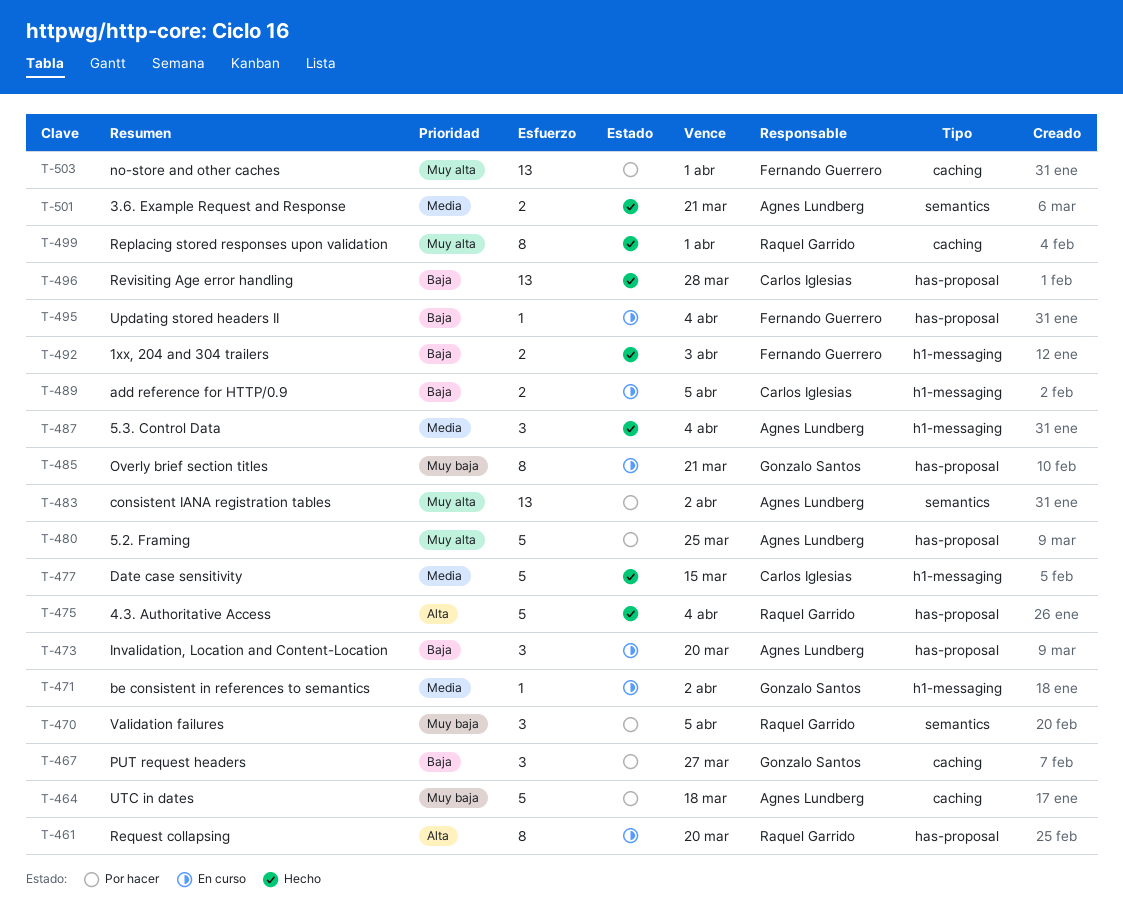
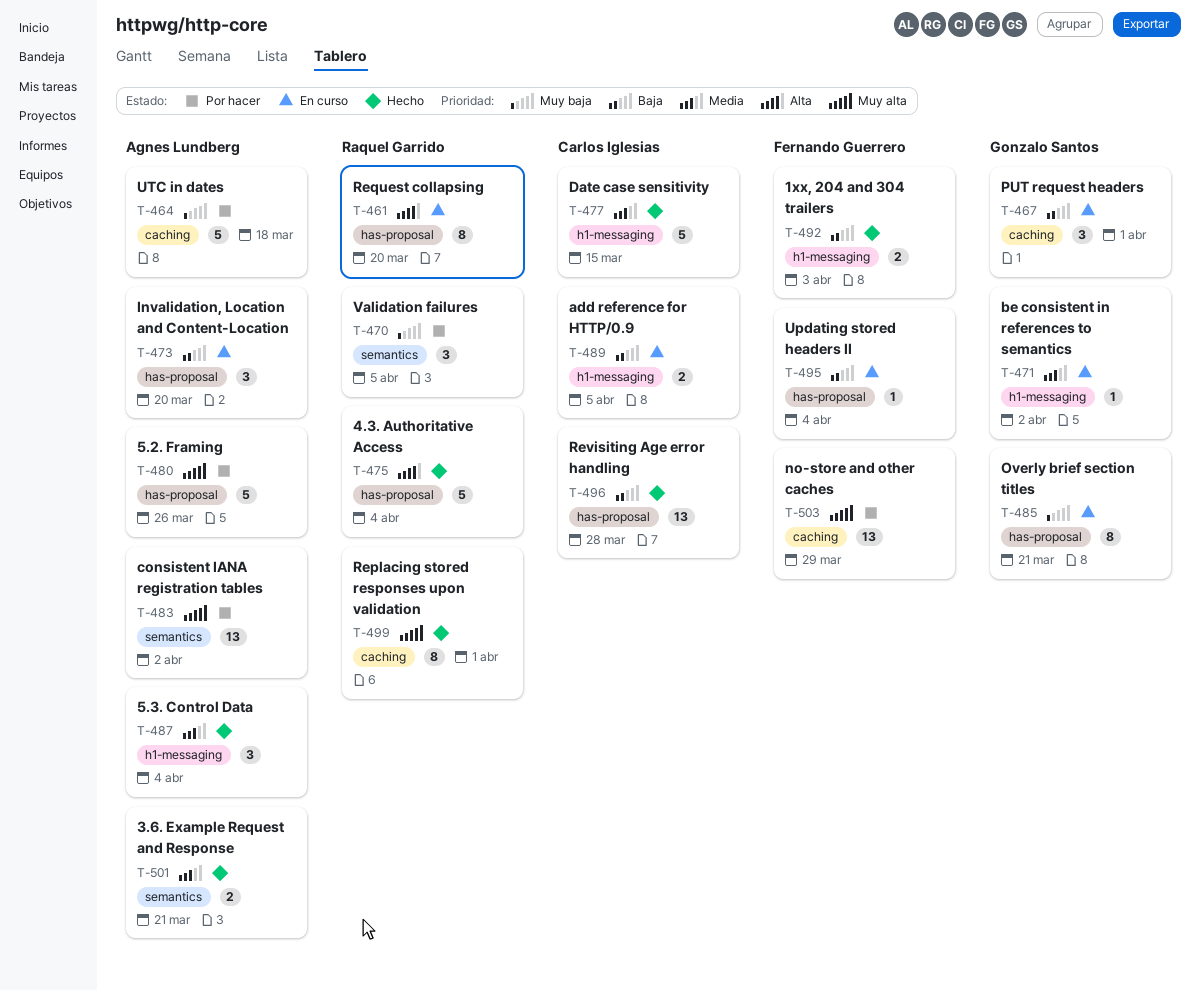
T-467, status: Por hacer -> En curso
T-467, due: Mar 27 -> Apr 1
T-480, due: Mar 25 -> Mar 26
T-503, due: Apr 1 -> Mar 29

